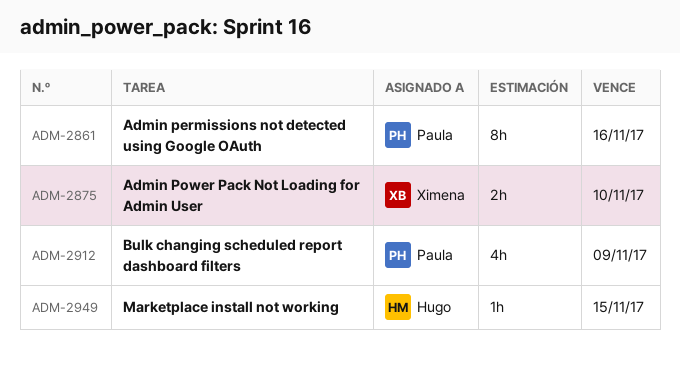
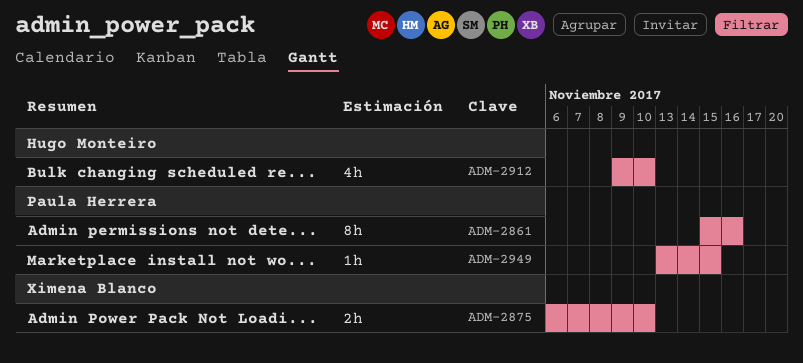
ADM-2912, owner: Paula Herrera -> Hugo Monteiro
ADM-2912, due: Nov 9 -> Nov 10
ADM-2949, owner: Hugo Monteiro -> Paula Herrera

